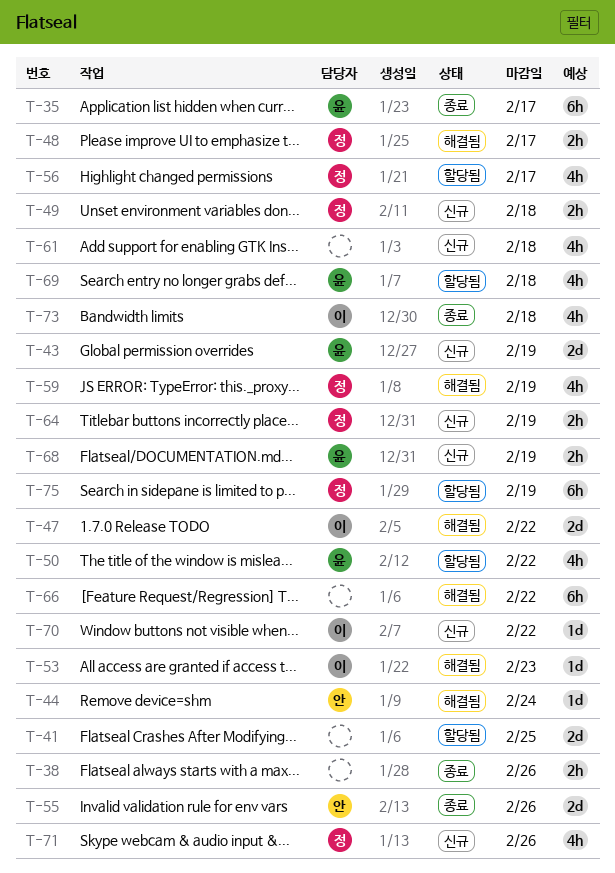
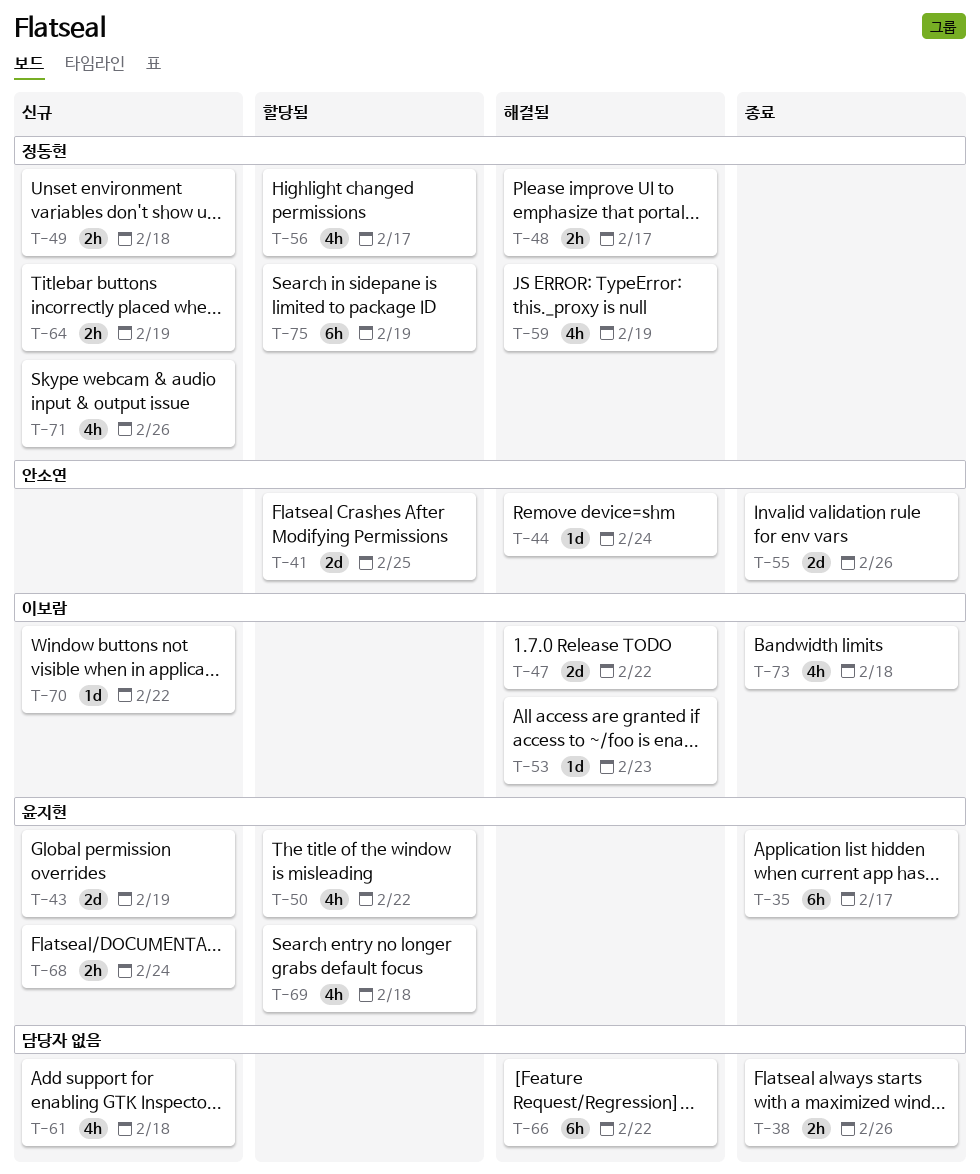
T-41, owner: none -> 안소연
T-68, due: Feb 19 -> Feb 24

